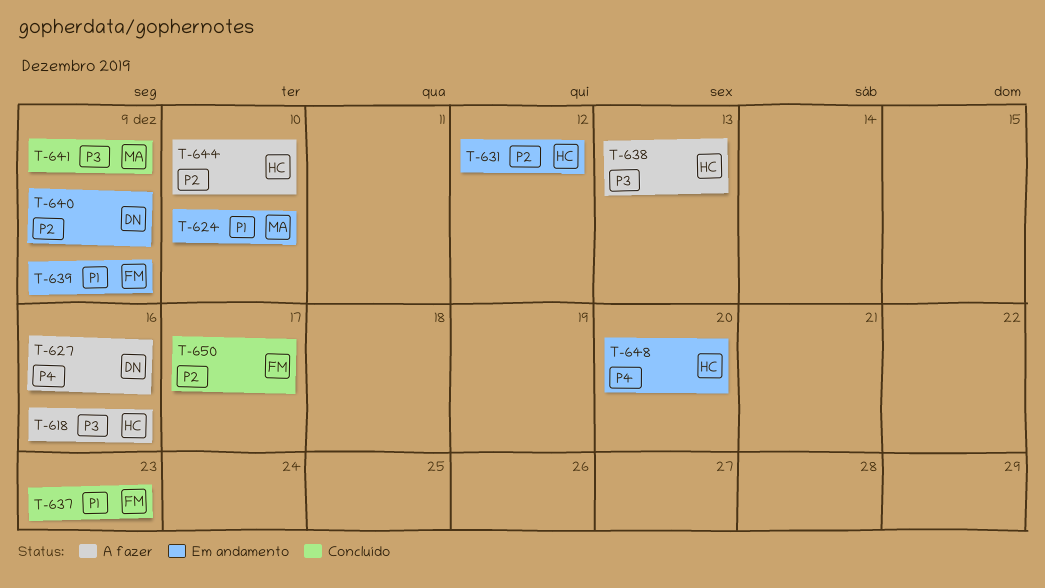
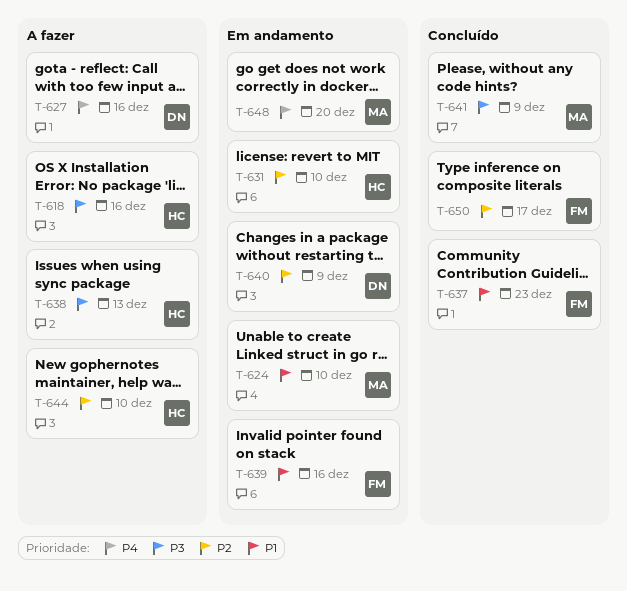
T-631, due: Dec 12 -> Dec 10
T-639, due: Dec 9 -> Dec 16
T-648, owner: HC -> MA

